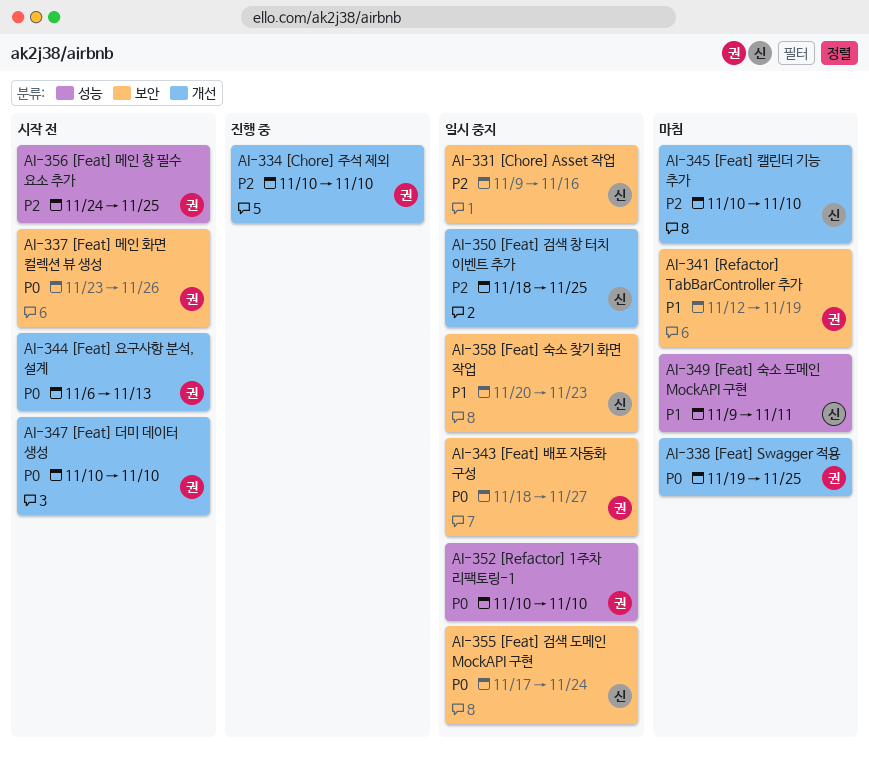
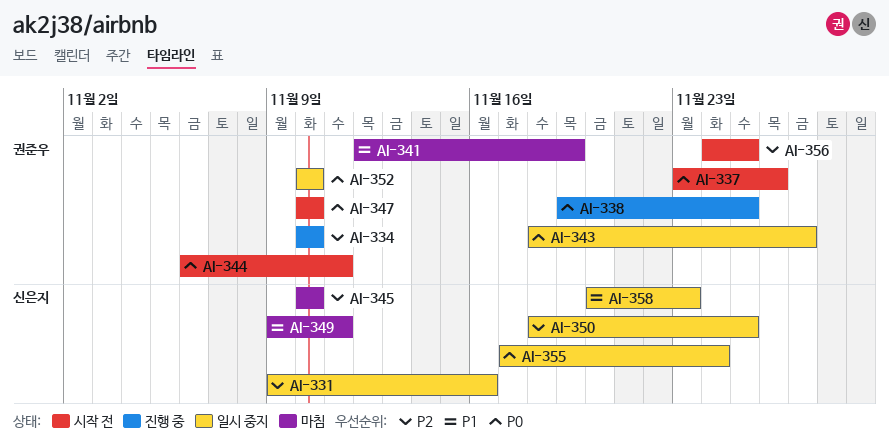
AI-338, status: 마침 -> 진행 중
AI-344, due: Nov 13 -> Nov 11

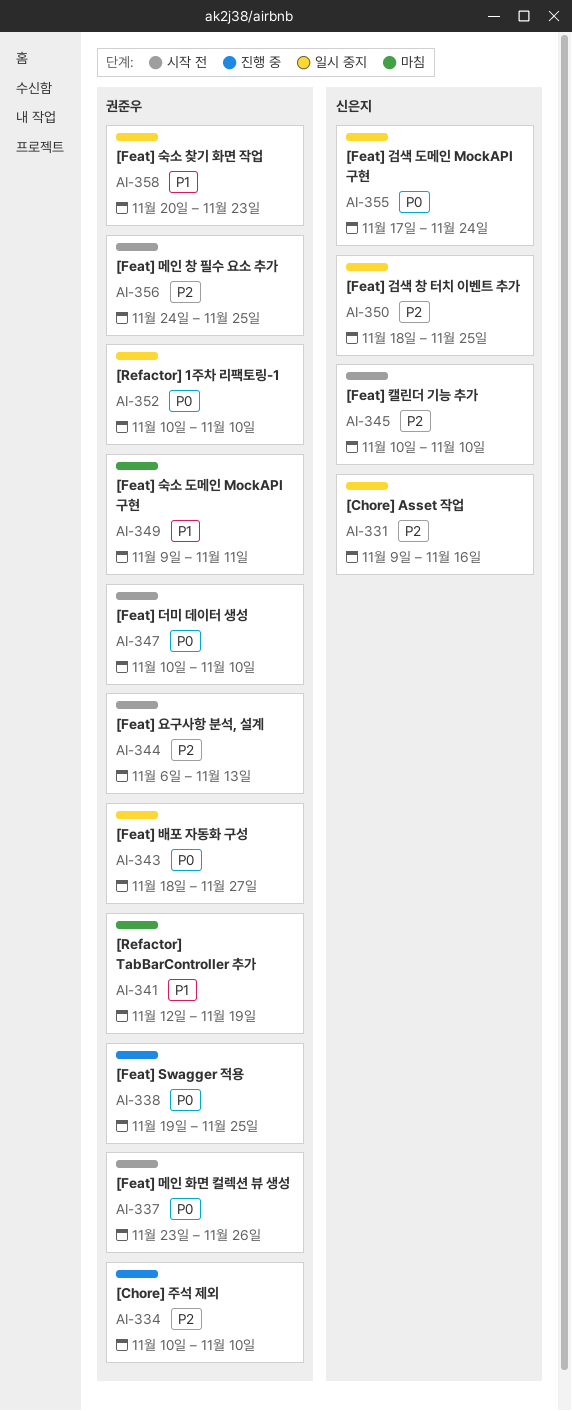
AI-344, priority: P0 -> P2
AI-344, due: Nov 11 -> Nov 13
AI-345, status: 마침 -> 시작 전
AI-349, owner: 신은지 -> 권준우
AI-358, owner: 신은지 -> 권준우

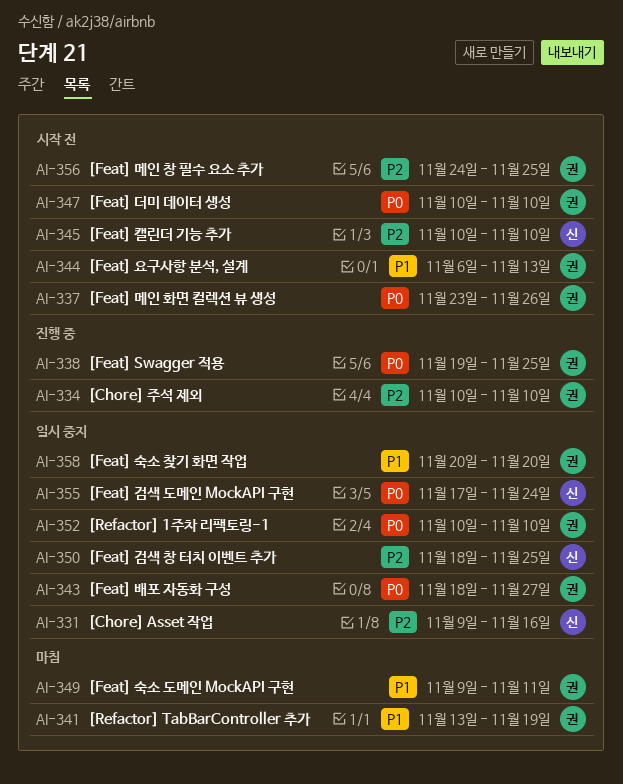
AI-341, start: Nov 12 -> Nov 13
AI-344, priority: P2 -> P1
AI-358, due: Nov 23 -> Nov 20

